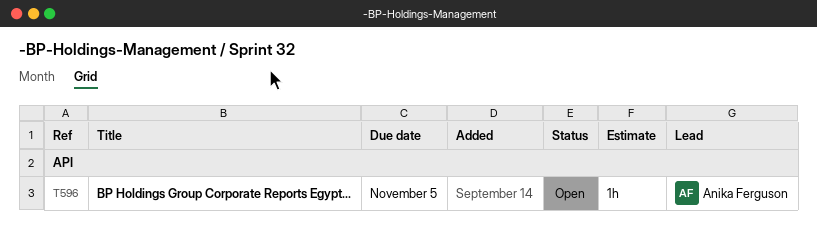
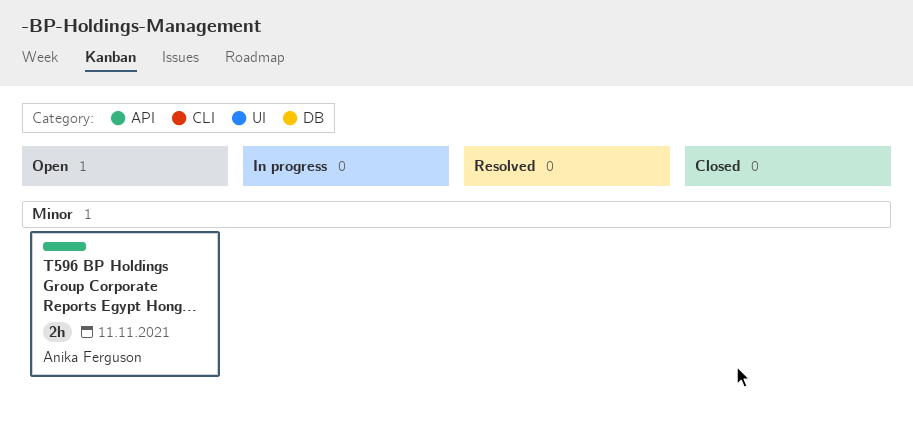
T596, estimate: 1h -> 2h
T596, due: Nov 5 -> Nov 11

